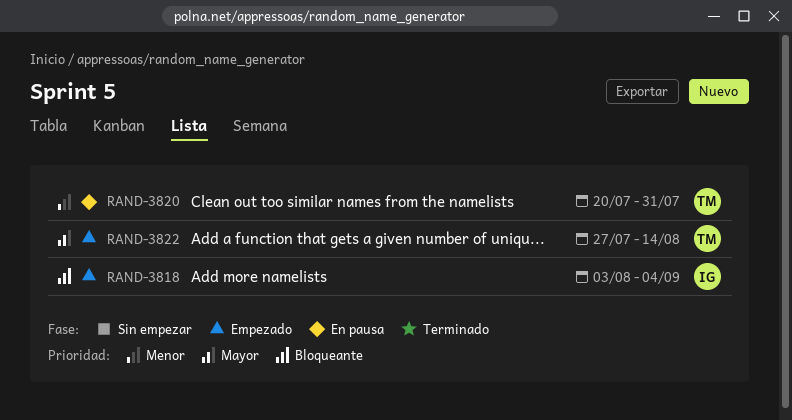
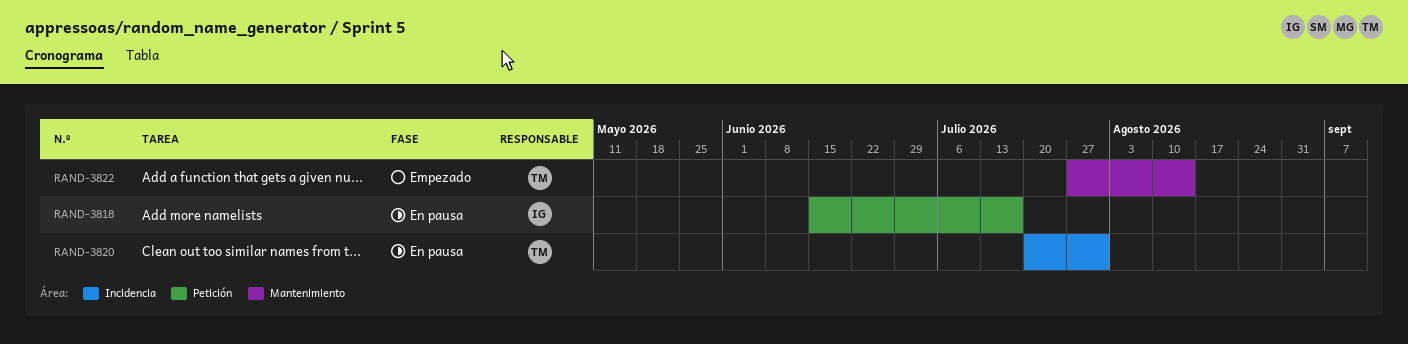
RAND-3818, status: Empezado -> En pausa
RAND-3818, start: Aug 3 -> Jun 15
RAND-3818, due: Sep 4 -> Jul 17

